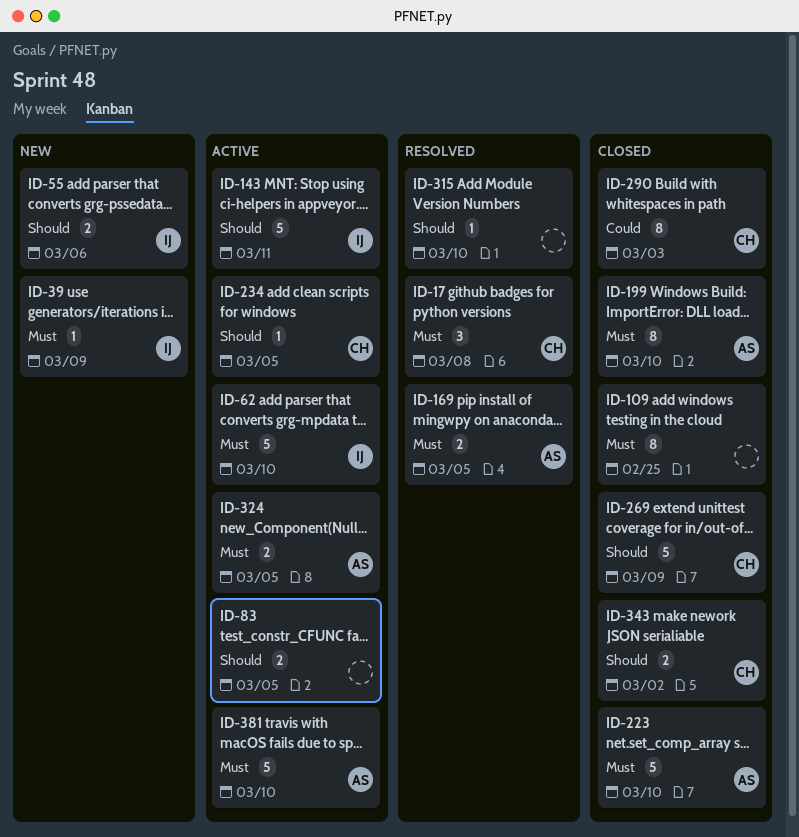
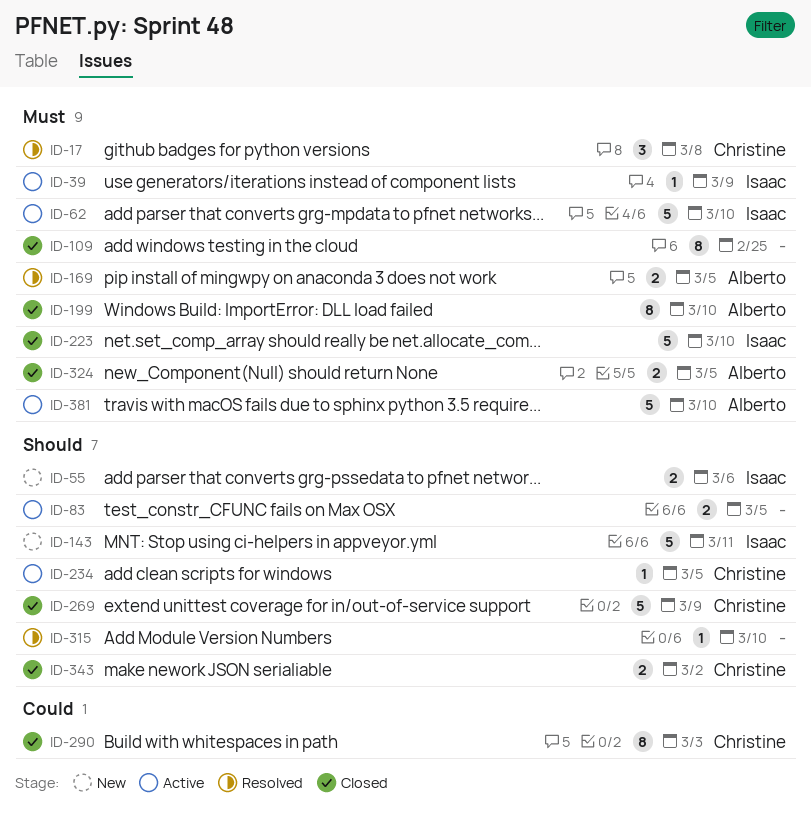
ID-39, status: New -> Active
ID-143, status: Active -> New
ID-223, owner: Alberto -> Isaac
ID-324, status: Active -> Closed

